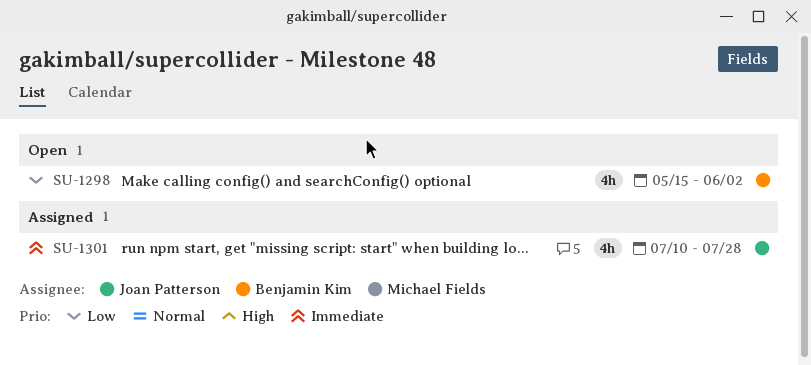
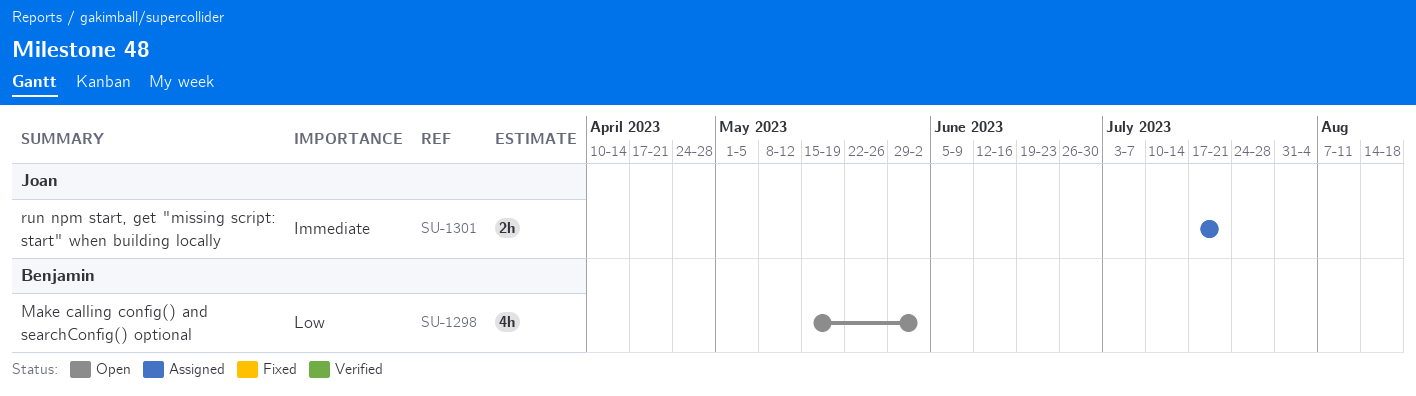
SU-1301, estimate: 4h -> 2h
SU-1301, start: Jul 10 -> Jul 17
SU-1301, due: Jul 28 -> Jul 21

